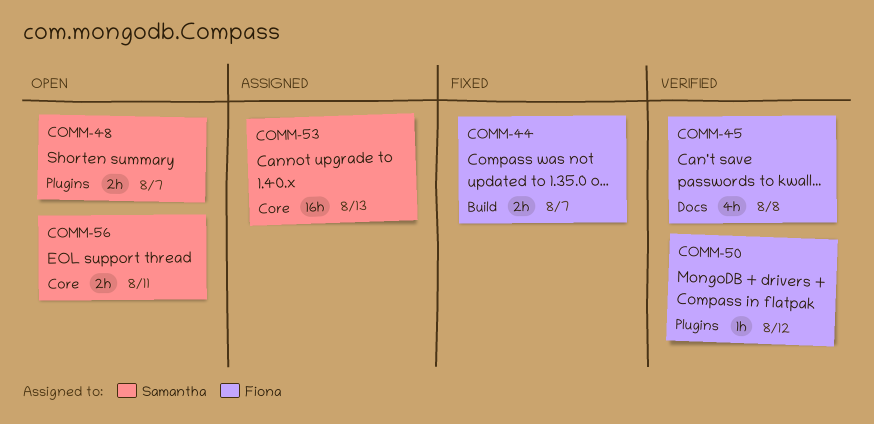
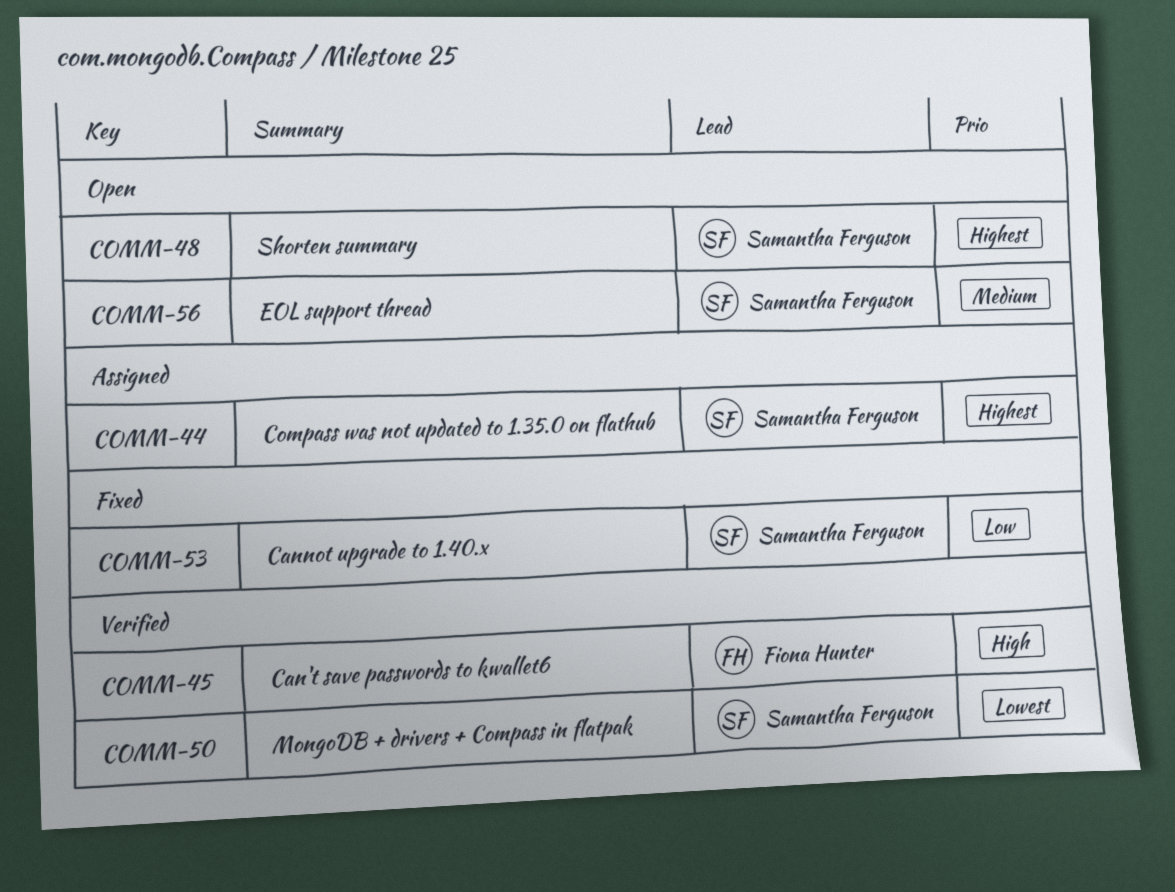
COMM-44, status: Fixed -> Assigned
COMM-44, owner: Fiona Hunter -> Samantha Ferguson
COMM-50, owner: Fiona Hunter -> Samantha Ferguson
COMM-53, status: Assigned -> Fixed

